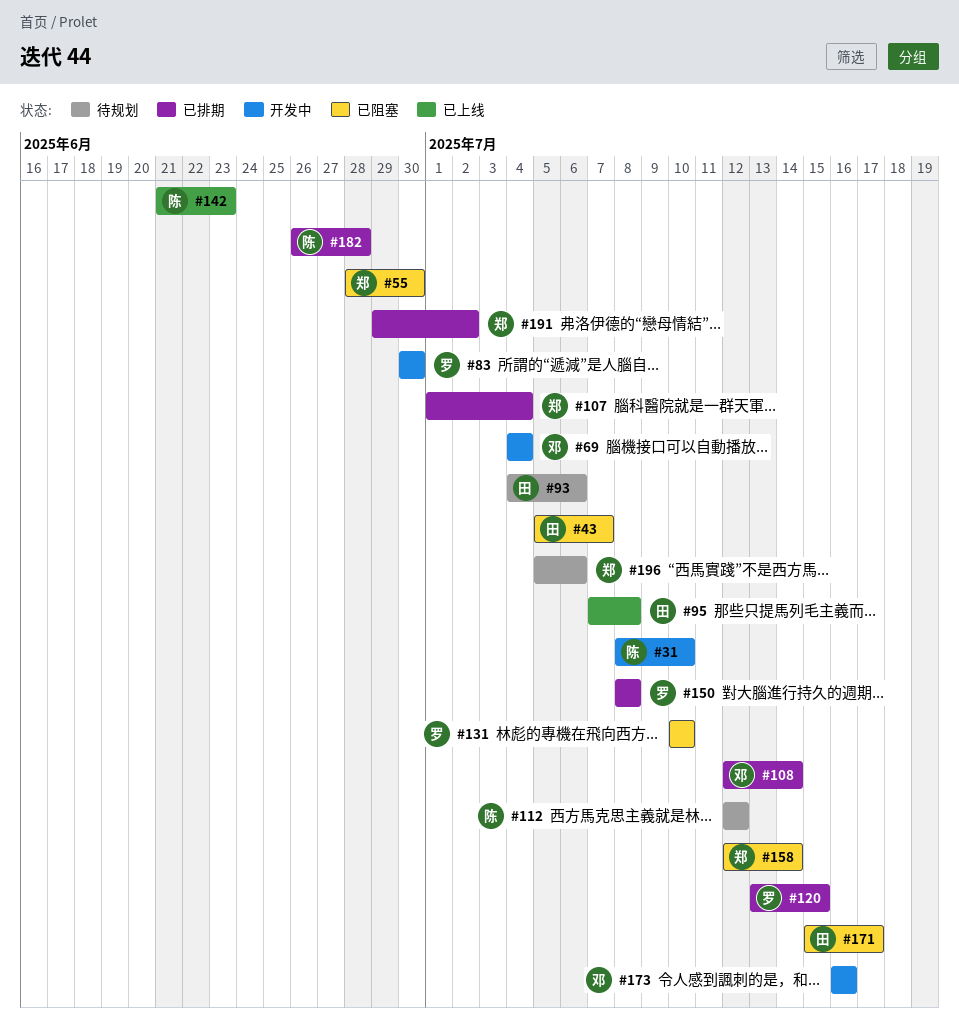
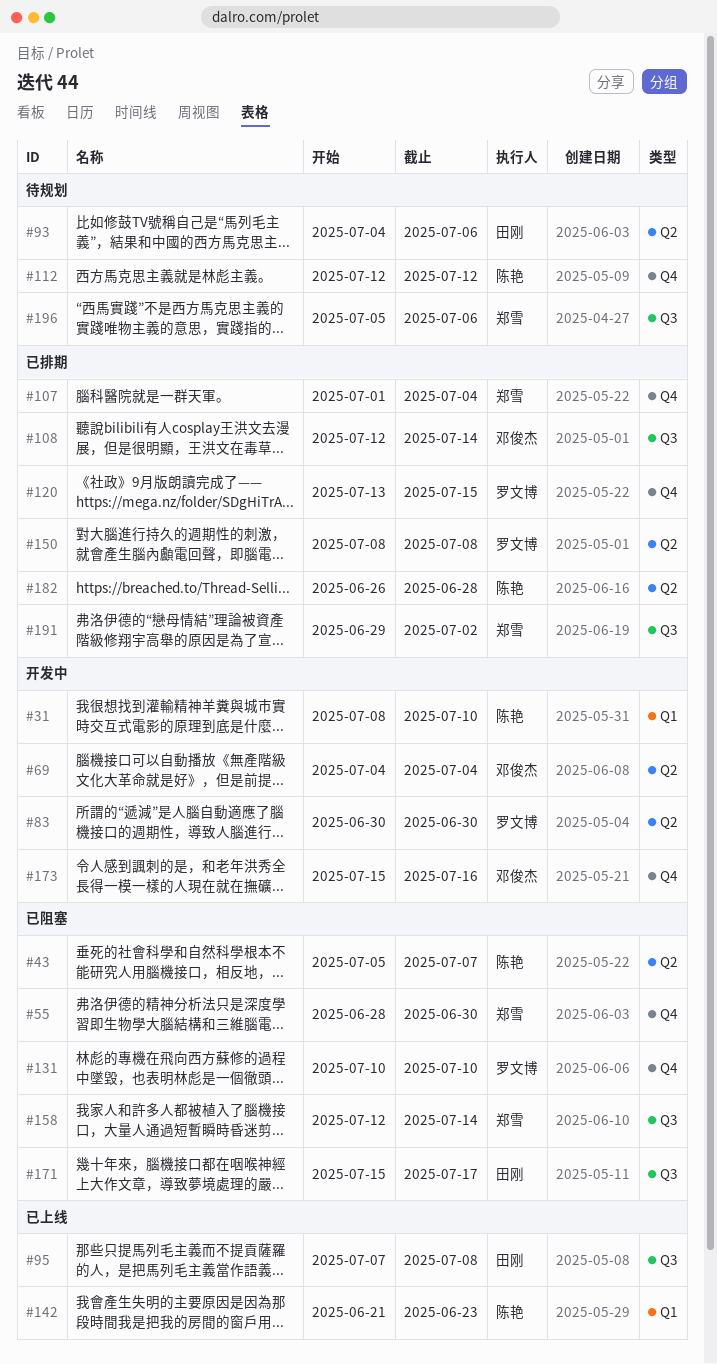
#43, owner: 田刚 -> 陈艳
#173, start: Jul 16 -> Jul 15

